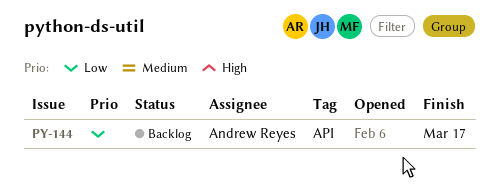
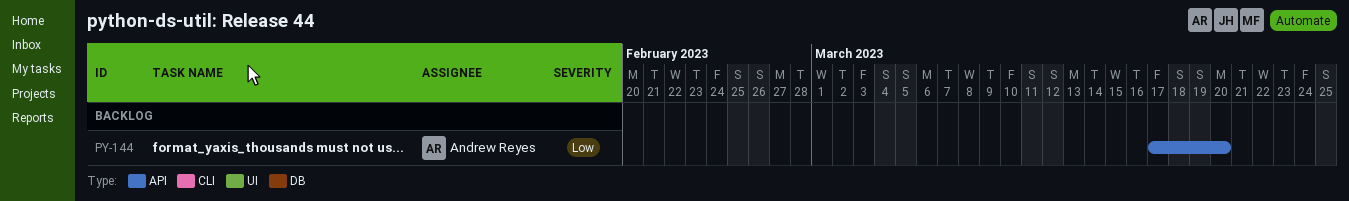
PY-144, due: Mar 17 -> Mar 20

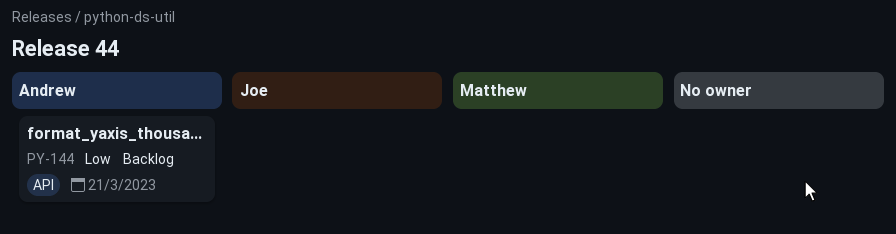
PY-144, due: Mar 20 -> Mar 21

